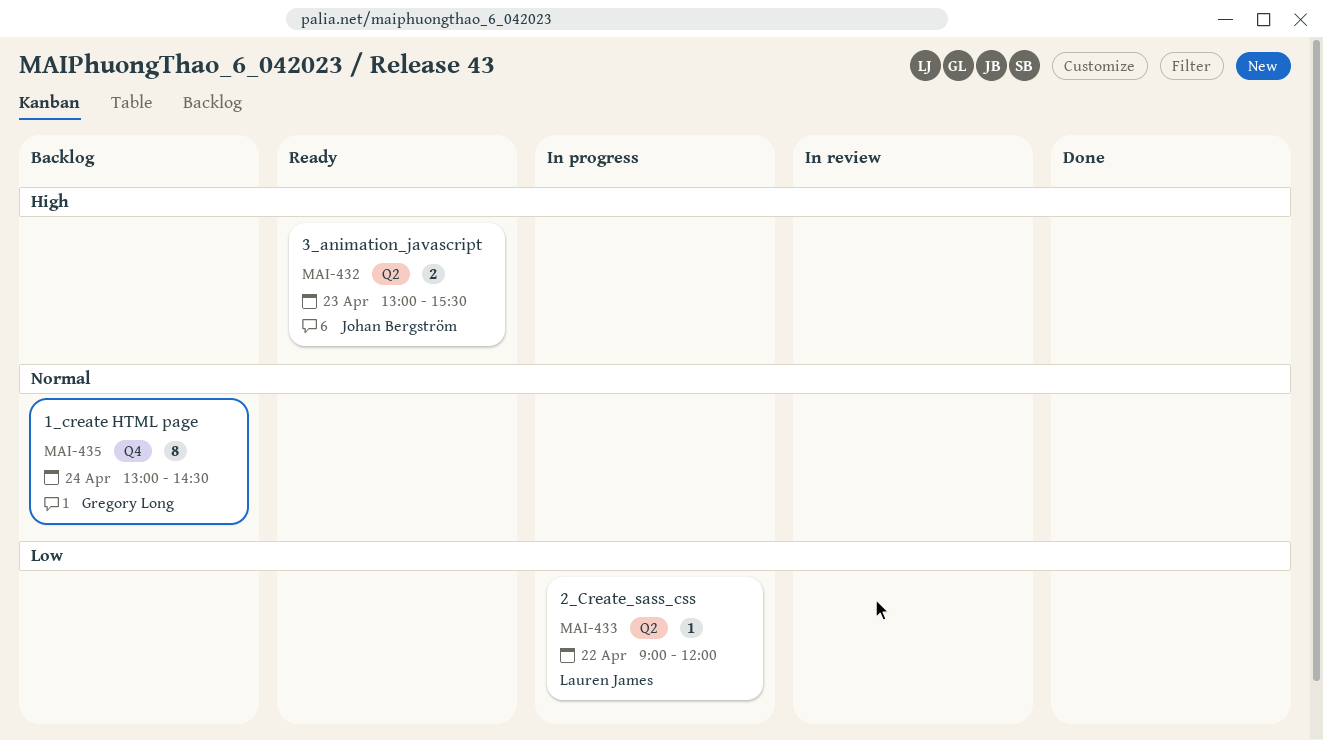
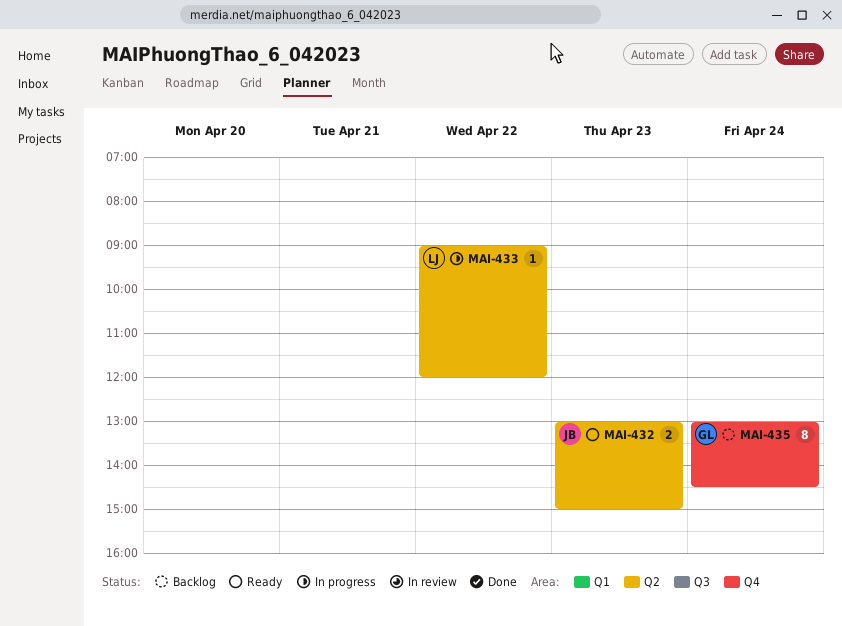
MAI-432, ends: 15:30 -> 15:00

